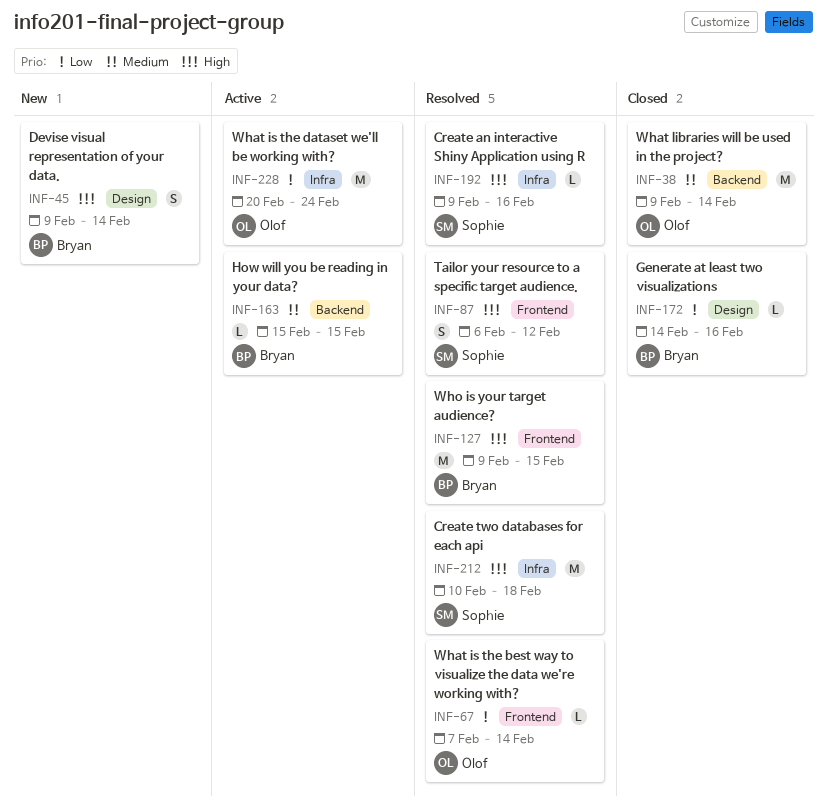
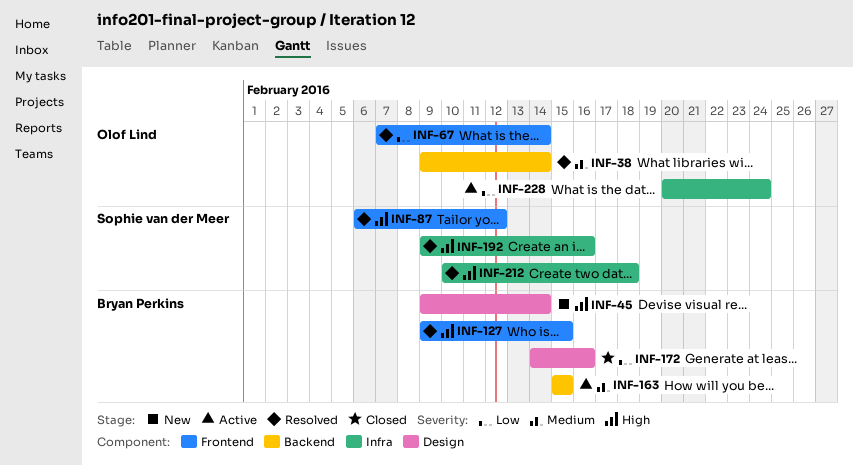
INF-38, status: Closed -> Resolved

